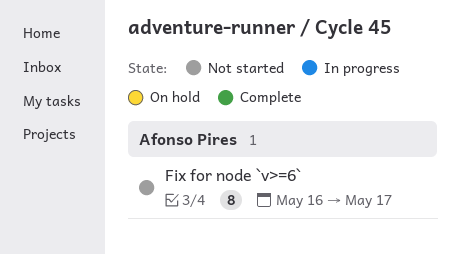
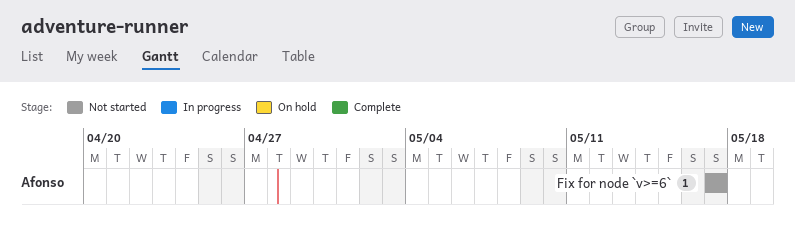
Fix for node `v>=6`, estimate: 8 -> 1
Fix for node `v>=6`, start: May 16 -> May 17

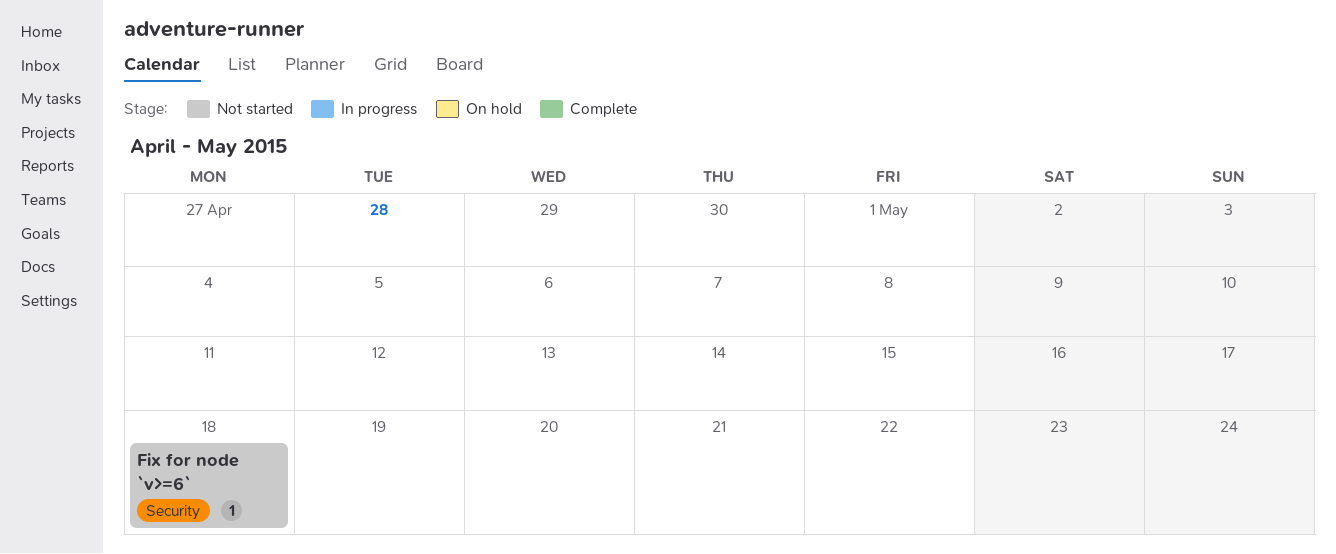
Fix for node `v>=6`, due: May 17 -> May 18

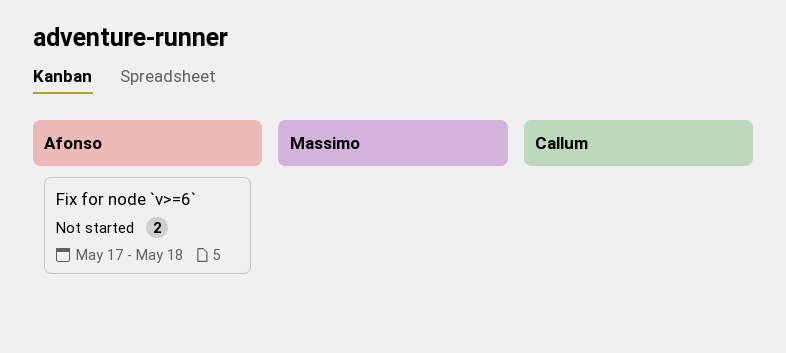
Fix for node `v>=6`, estimate: 1 -> 2

